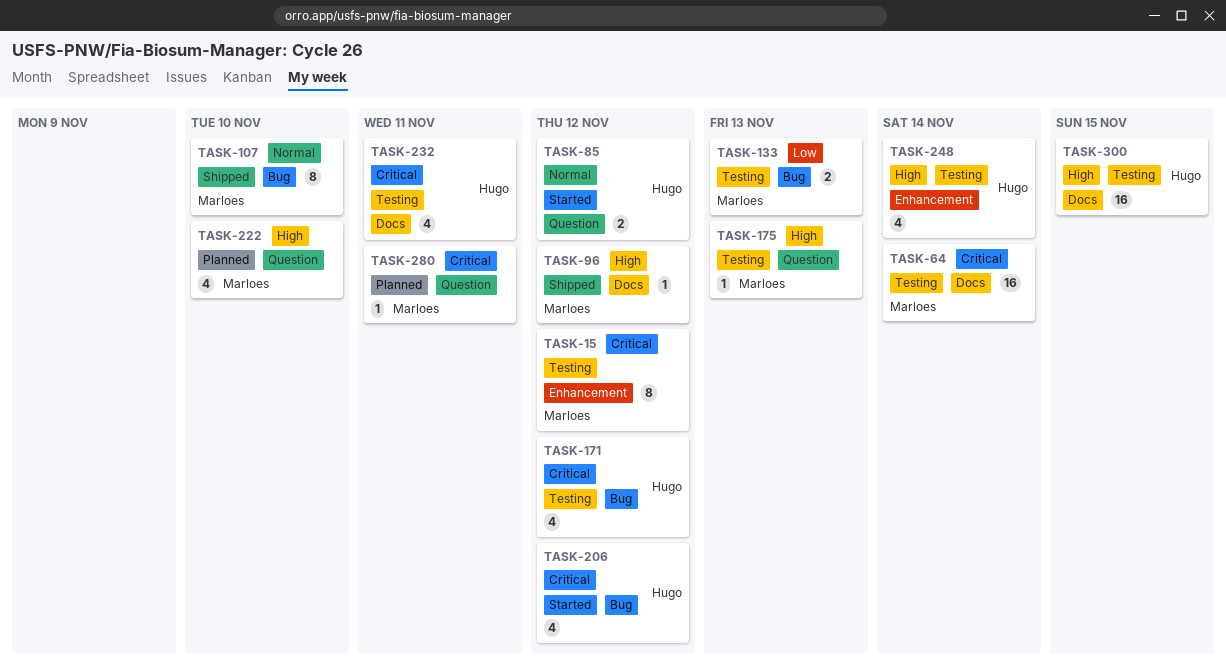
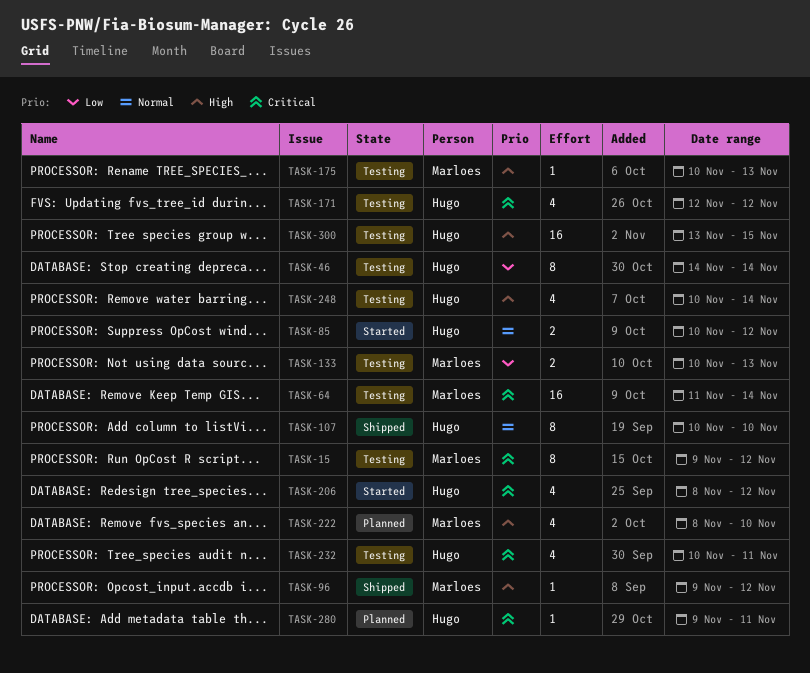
TASK-46: none -> present
TASK-107, owner: Marloes -> Hugo
TASK-280, owner: Marloes -> Hugo

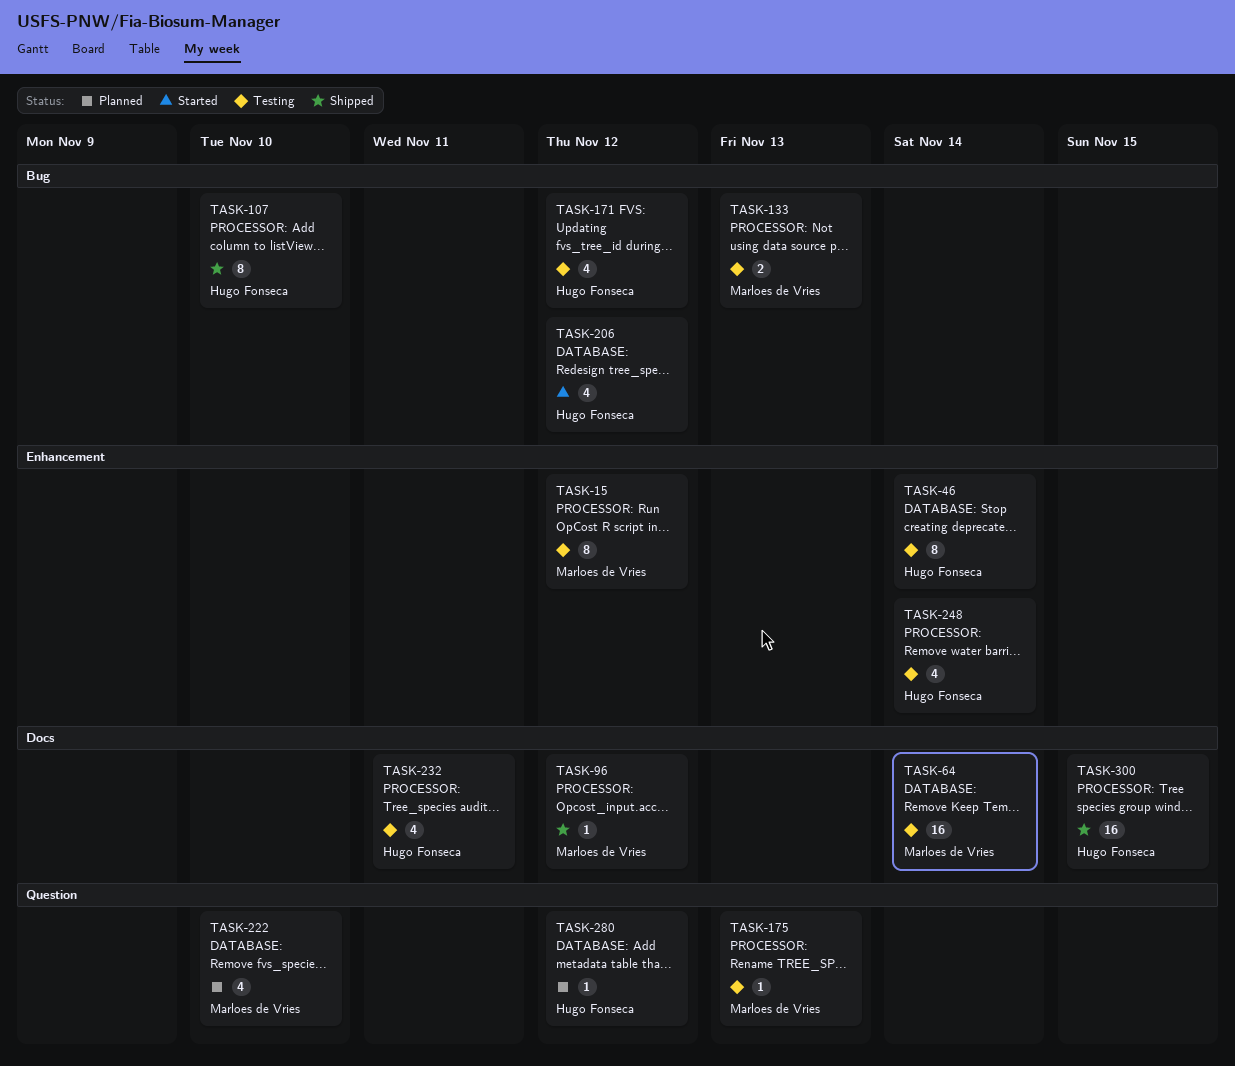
TASK-85: present -> none
TASK-280, due: Nov 11 -> Nov 12
TASK-300, status: Testing -> Shipped

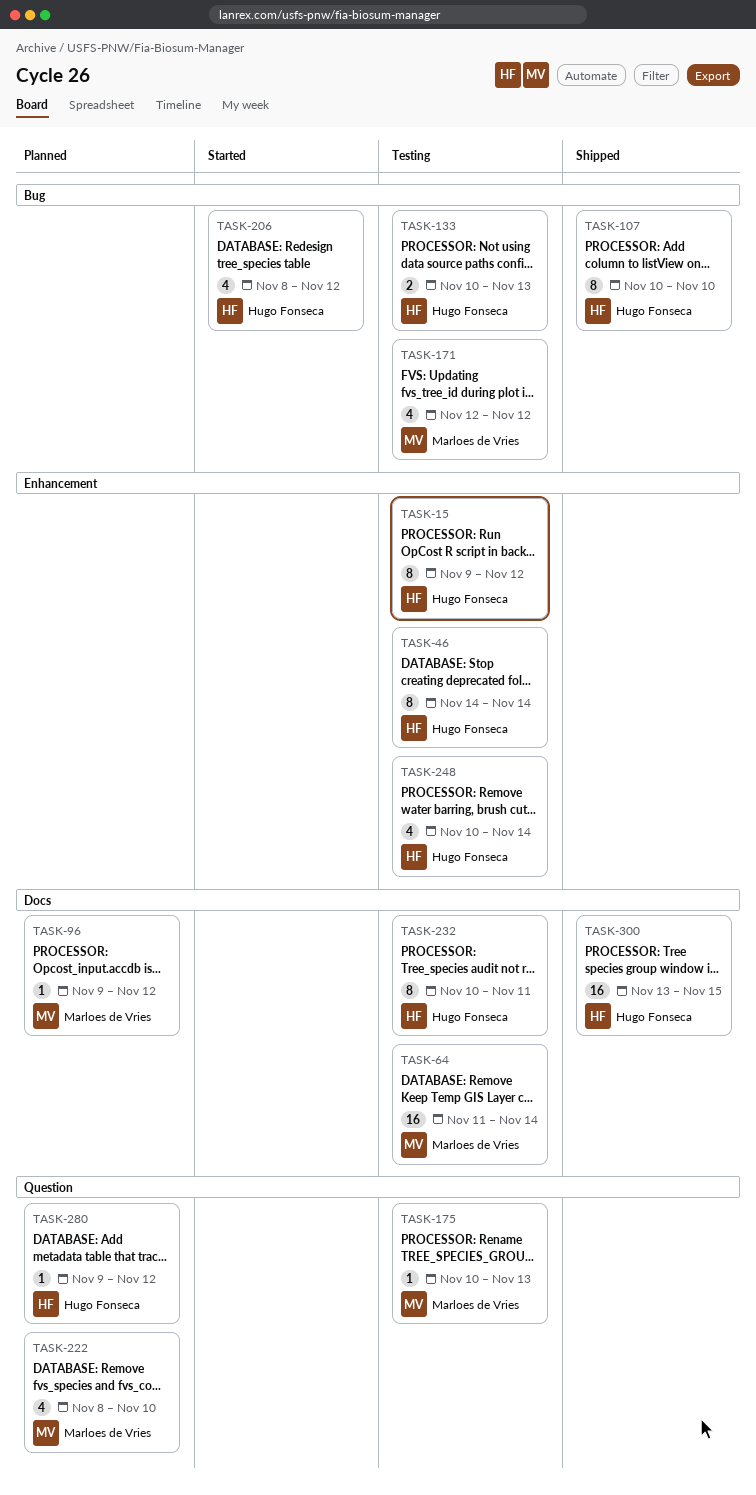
TASK-15, owner: Marloes de Vries -> Hugo Fonseca
TASK-96, status: Shipped -> Planned
TASK-133, owner: Marloes de Vries -> Hugo Fonseca
TASK-171, owner: Hugo Fonseca -> Marloes de Vries
TASK-232, estimate: 4 -> 8

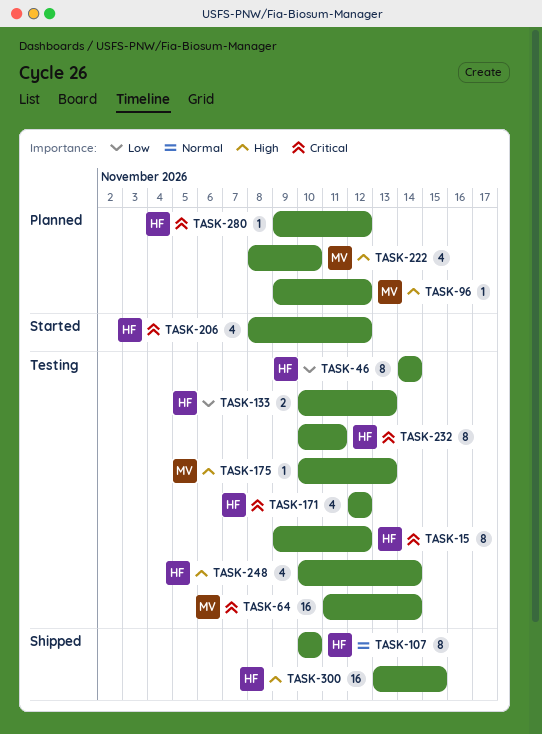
TASK-171, owner: Marloes de Vries -> Hugo Fonseca

